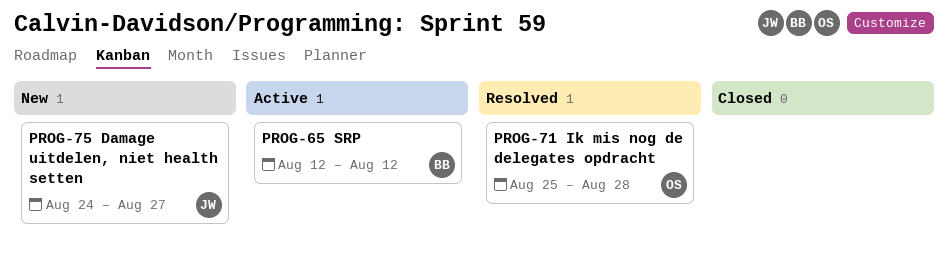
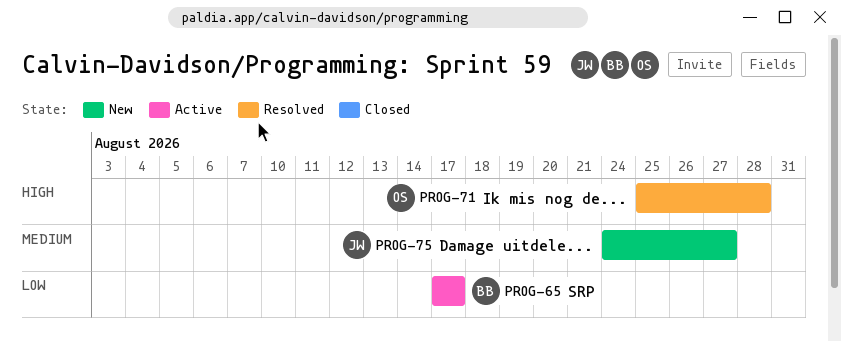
PROG-65, start: Aug 12 -> Aug 17
PROG-65, due: Aug 12 -> Aug 17

